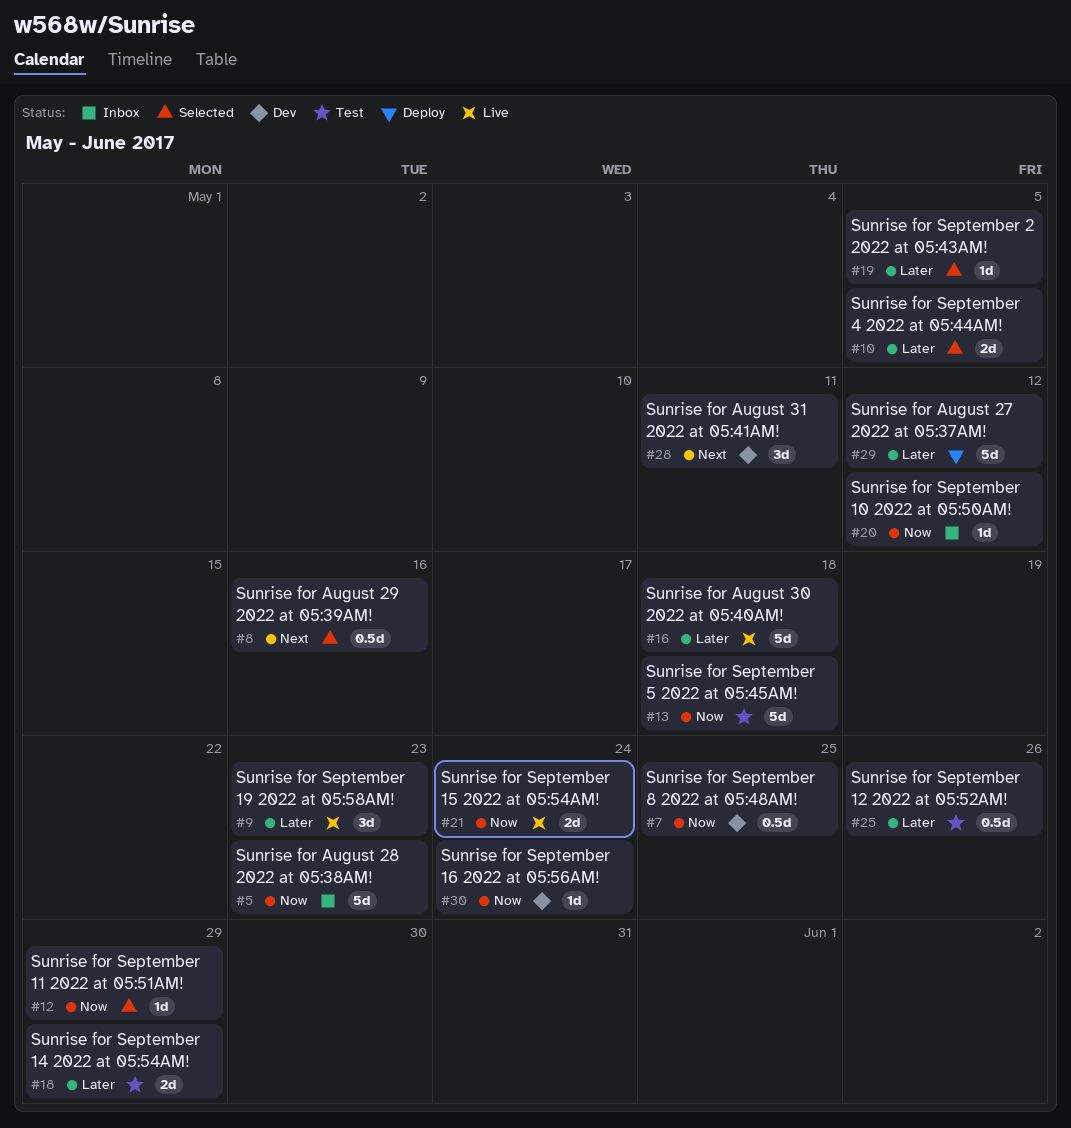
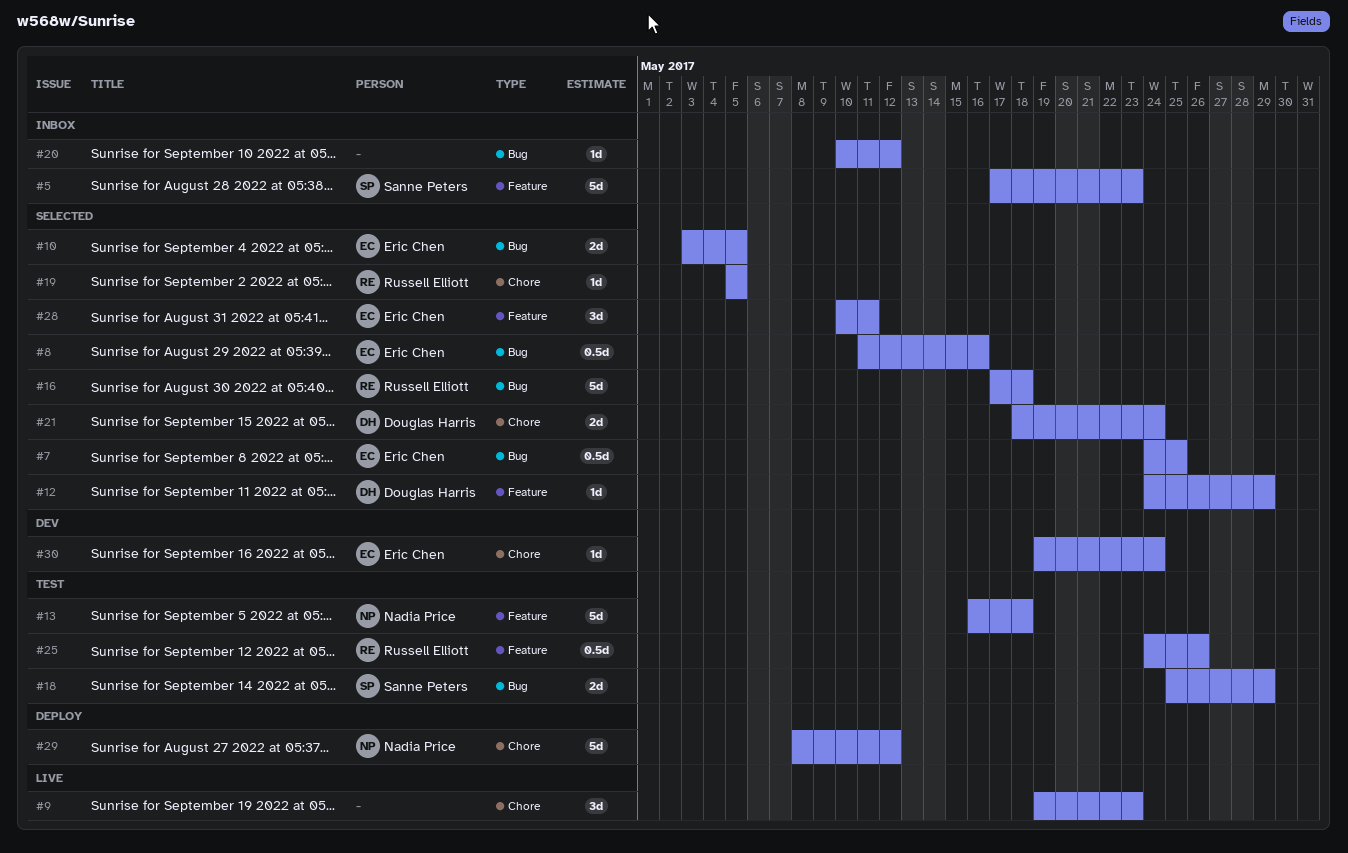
#7, status: Dev -> Selected
#16, status: Live -> Selected
#21, status: Live -> Selected
#28, status: Dev -> Selected

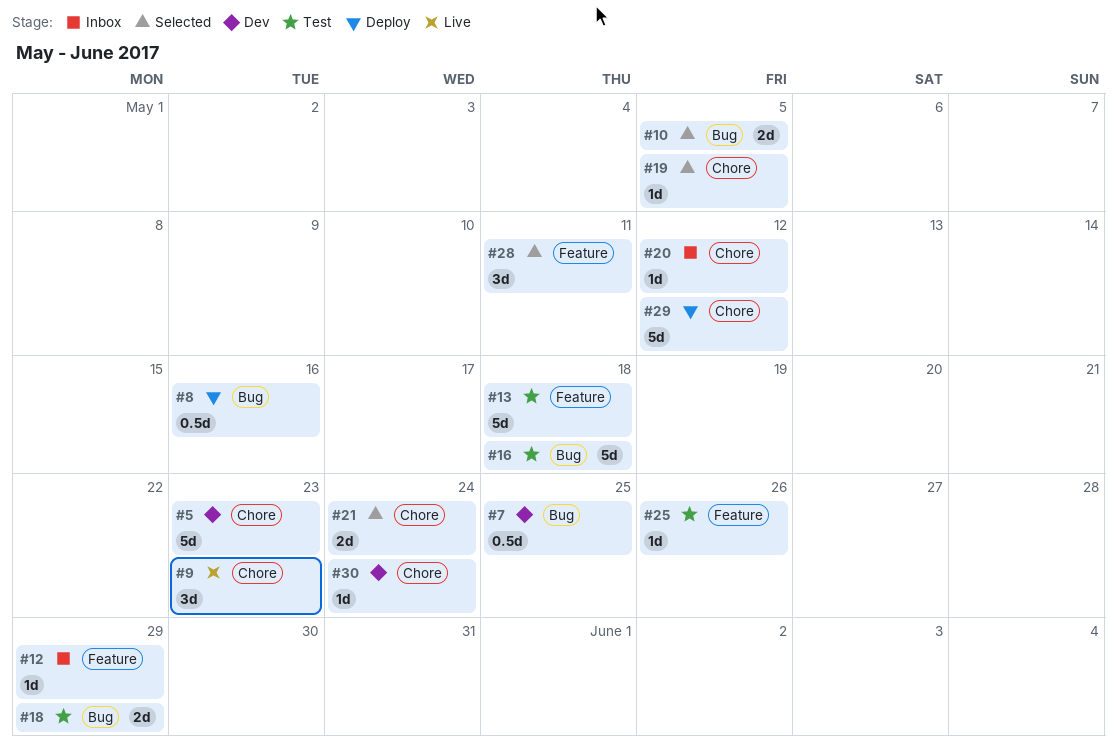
#5, status: Inbox -> Dev
#5, label: Feature -> Chore
#7, status: Selected -> Dev
#8, status: Selected -> Deploy
#12, status: Selected -> Inbox
#16, status: Selected -> Test
#20, label: Bug -> Chore
#25, estimate: 0.5d -> 1d

